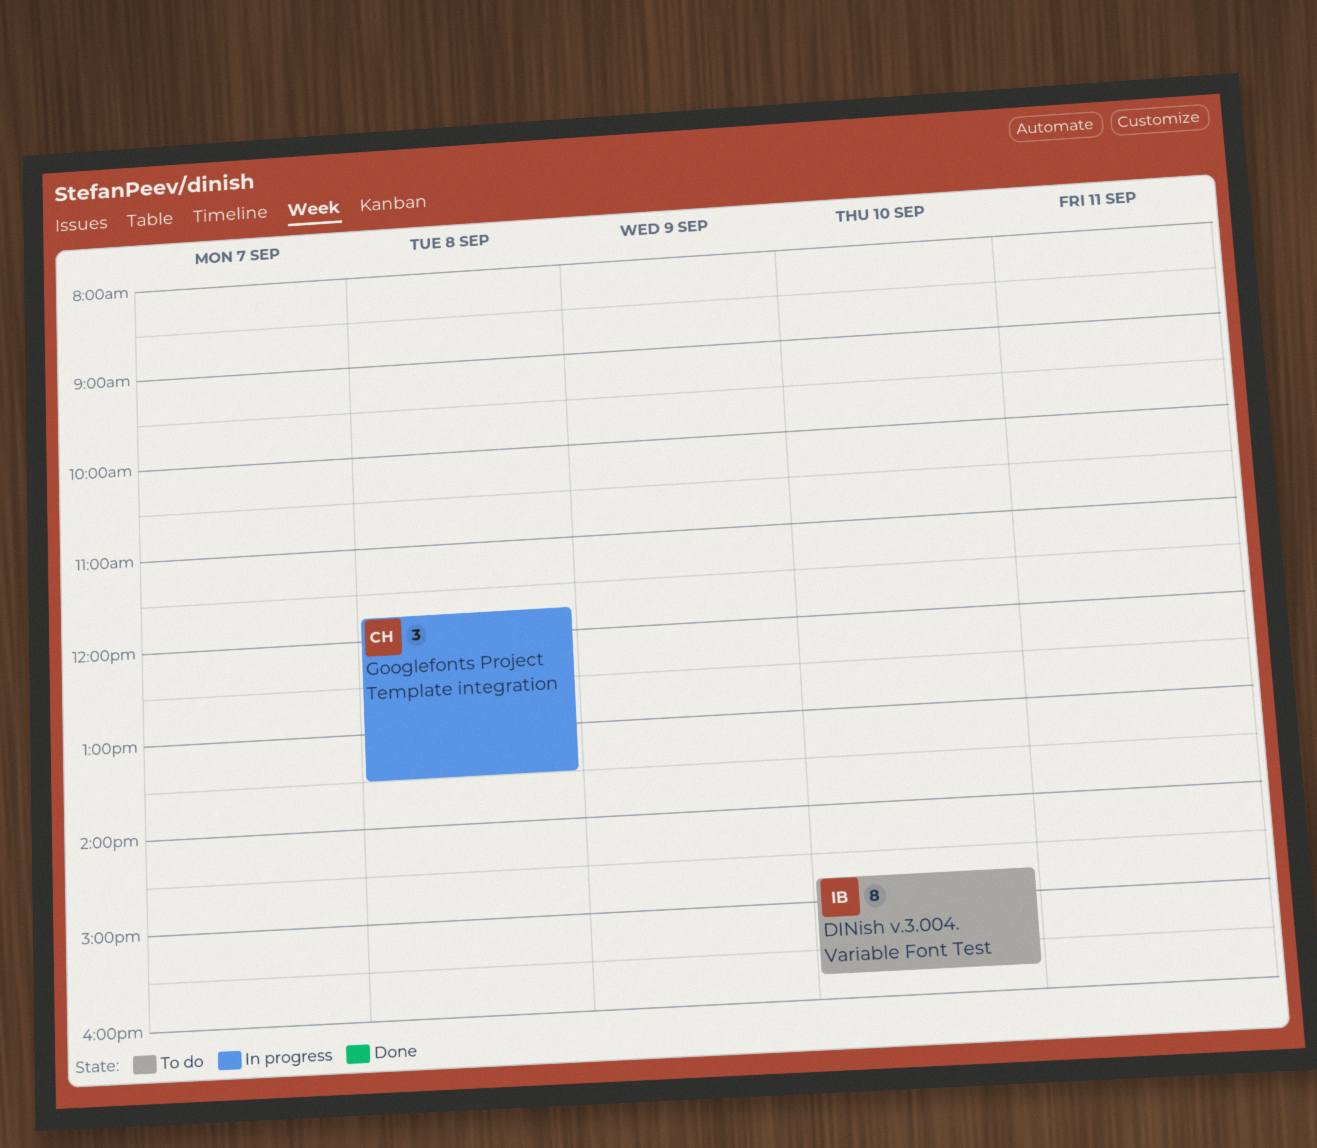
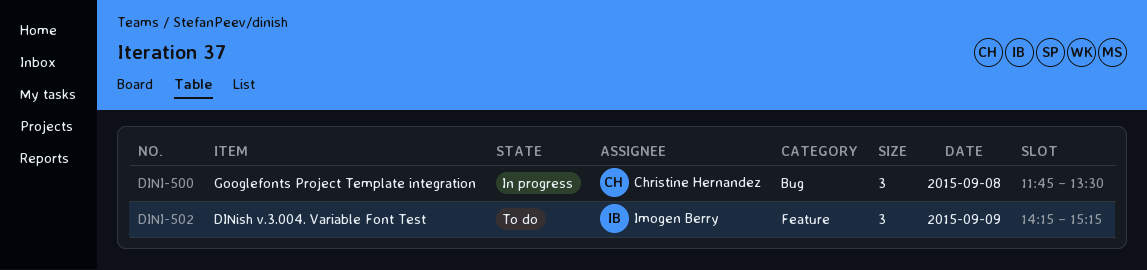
DINish v.3.004. Variable Font Test, estimate: 8 -> 3
DINish v.3.004. Variable Font Test, day: Sep 10 -> Sep 9
DINish v.3.004. Variable Font Test, begins: 14:45 -> 14:15
DINish v.3.004. Variable Font Test, ends: 15:45 -> 15:15

